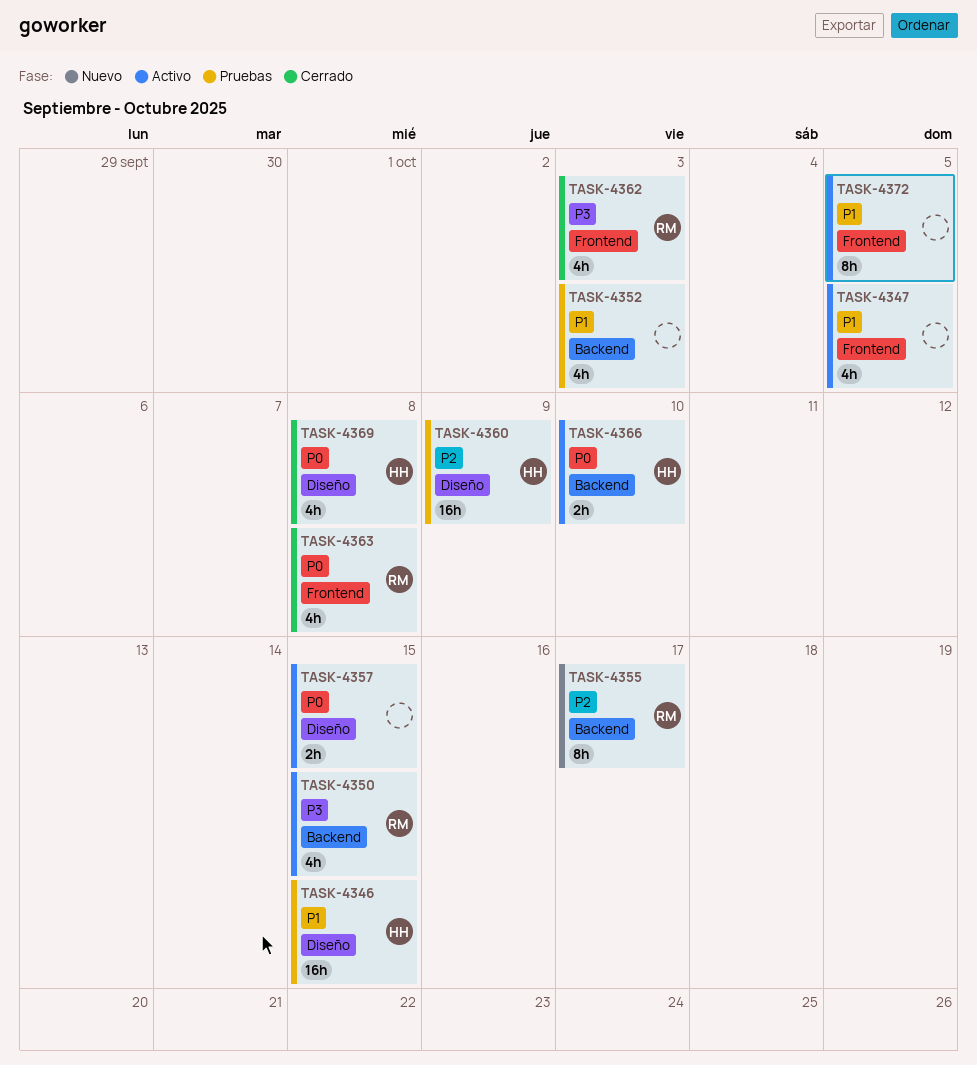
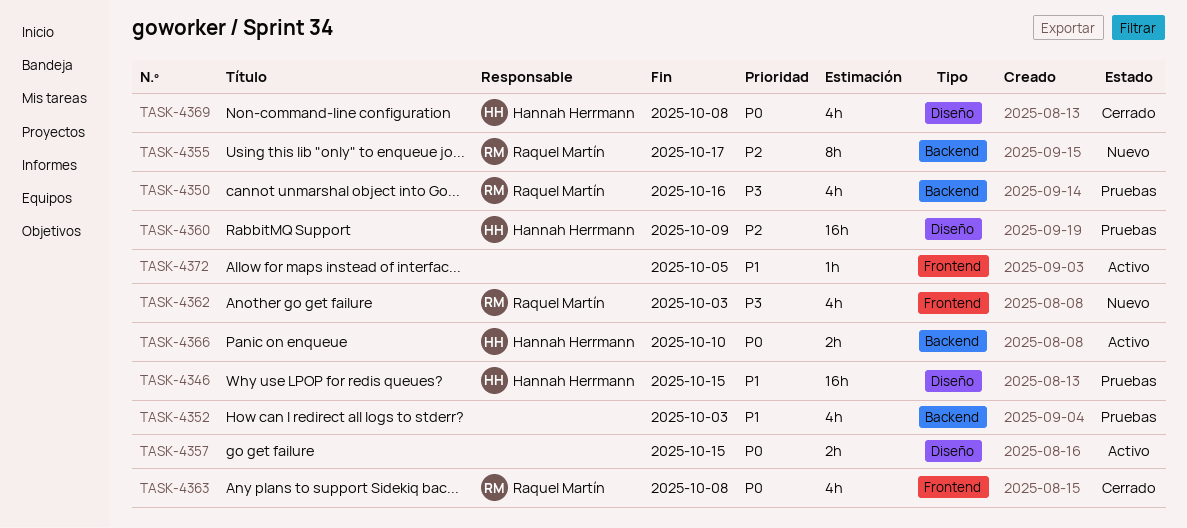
TASK-4347: present -> none
TASK-4350, status: Activo -> Pruebas
TASK-4350, due: Oct 15 -> Oct 16
TASK-4362, status: Cerrado -> Nuevo
TASK-4372, estimate: 8h -> 1h

